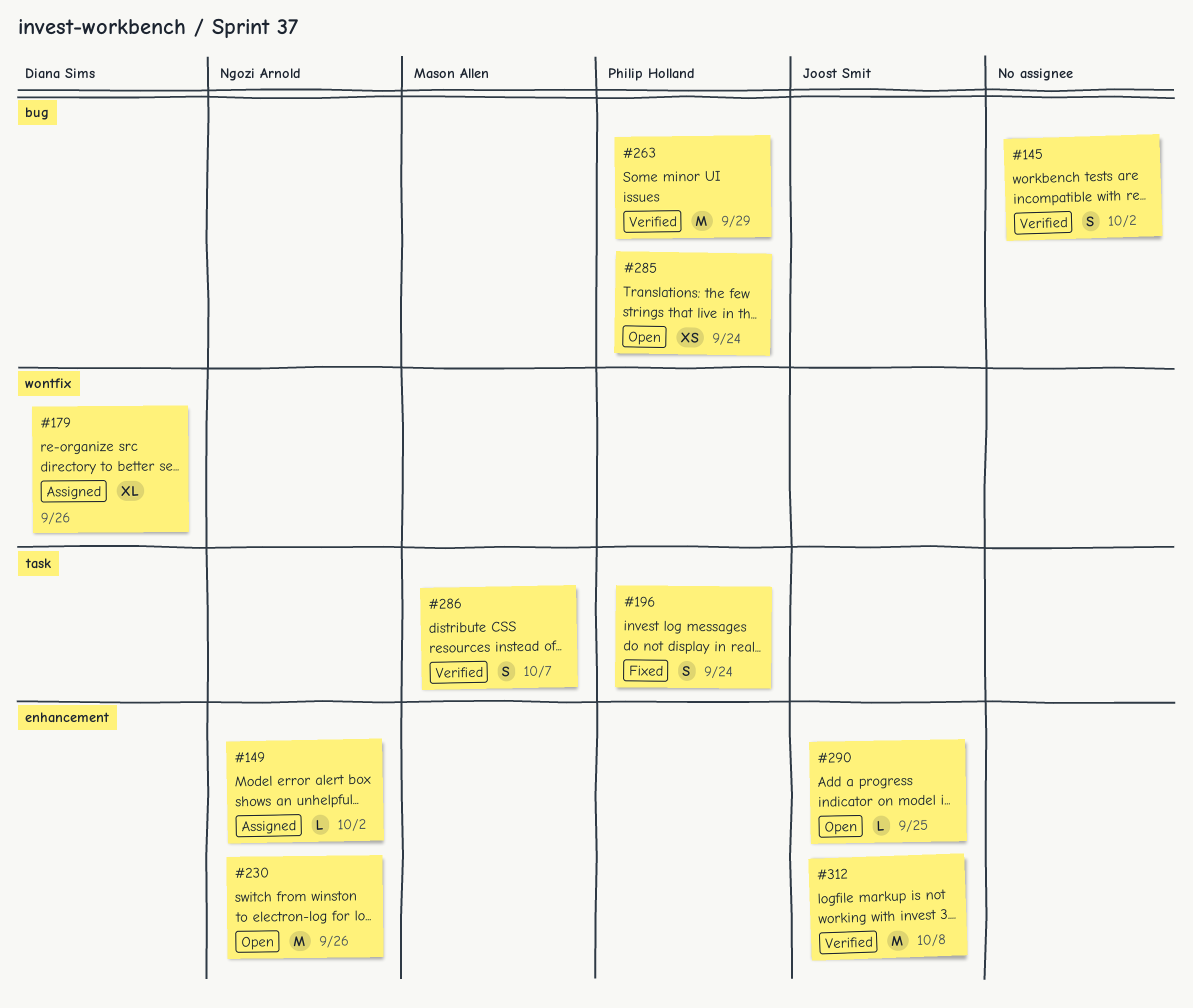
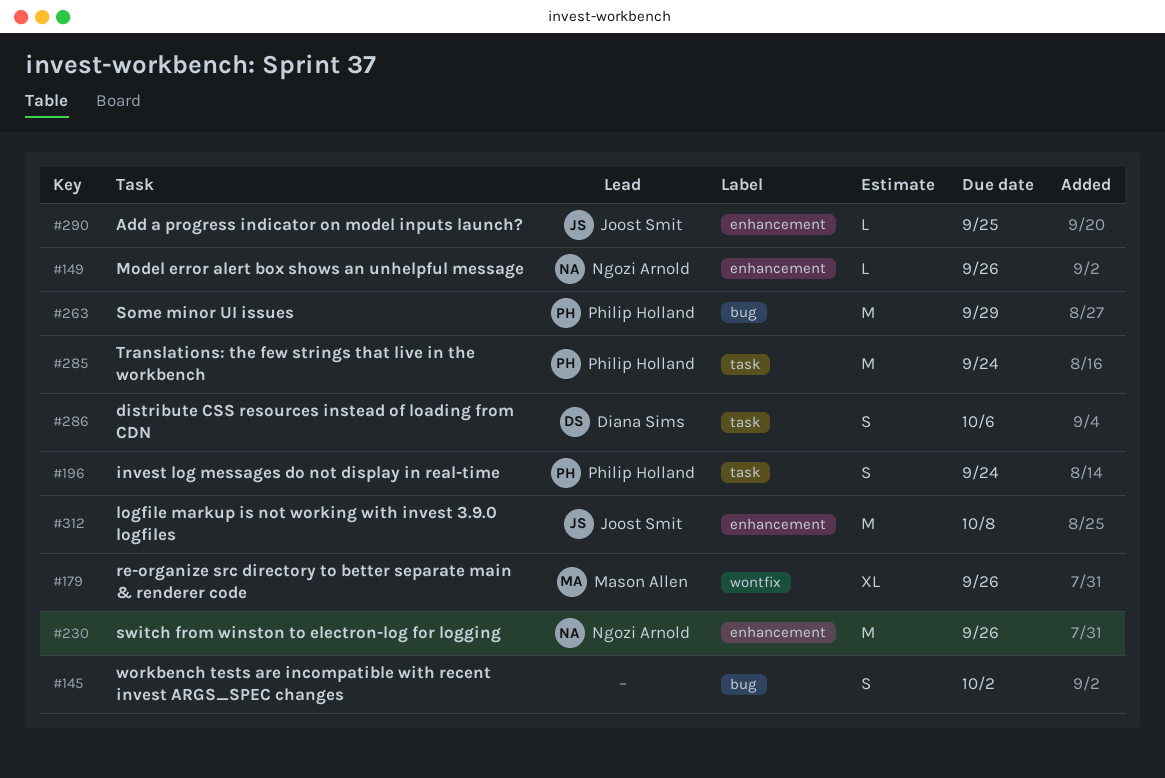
#149, due: Oct 2 -> Sep 26
#179, owner: Diana Sims -> Mason Allen
#285, label: bug -> task
#285, estimate: XS -> M
#286, owner: Mason Allen -> Diana Sims
#286, due: Oct 7 -> Oct 6

